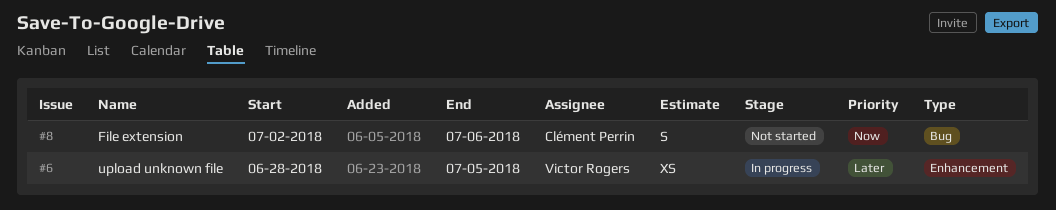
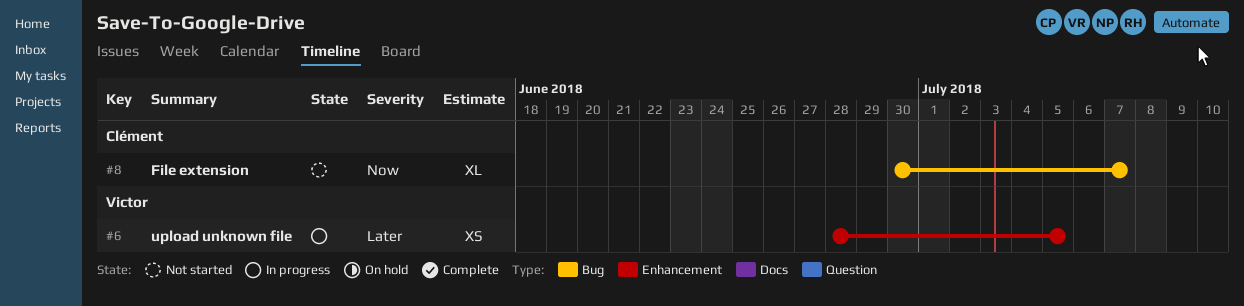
#8, estimate: S -> XL
#8, start: Jul 2 -> Jun 30
#8, due: Jul 6 -> Jul 7

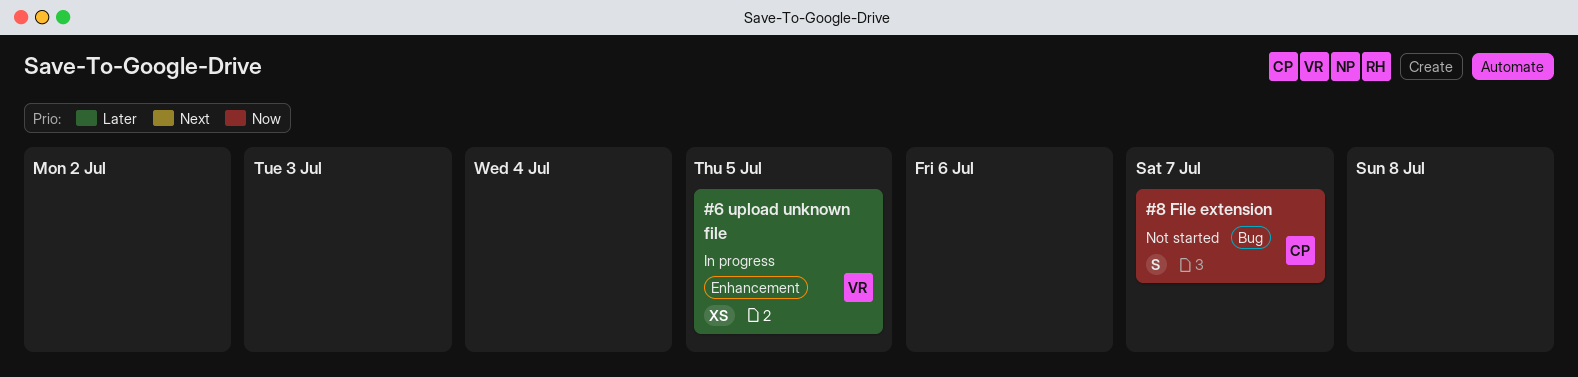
#8, estimate: XL -> S

